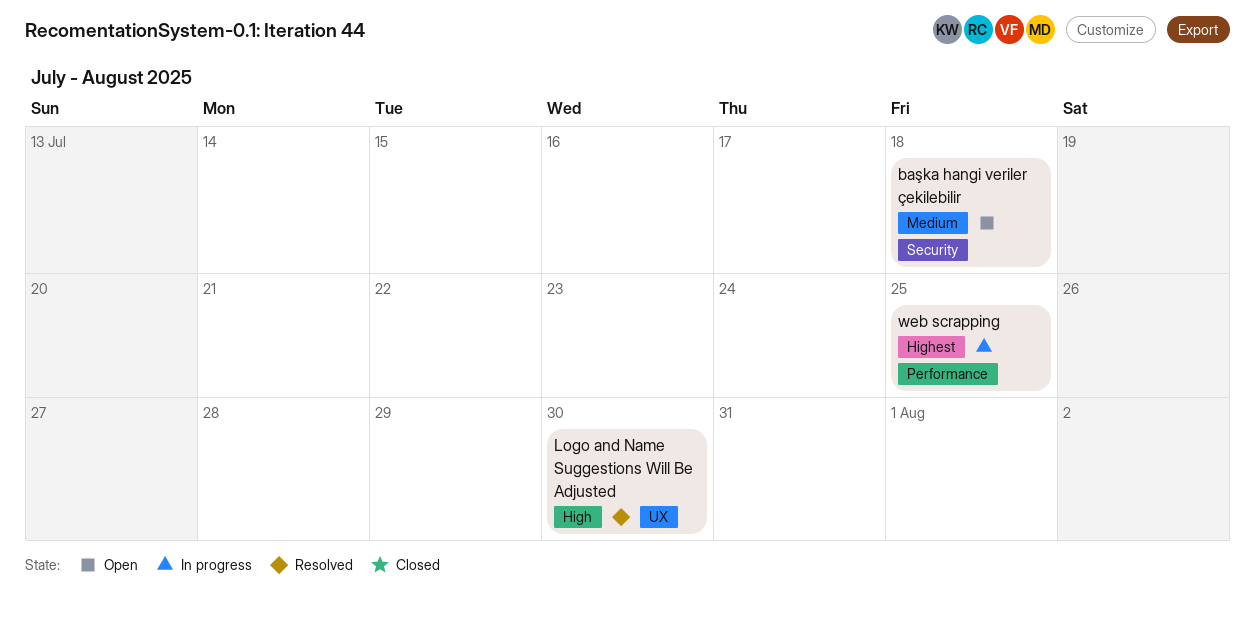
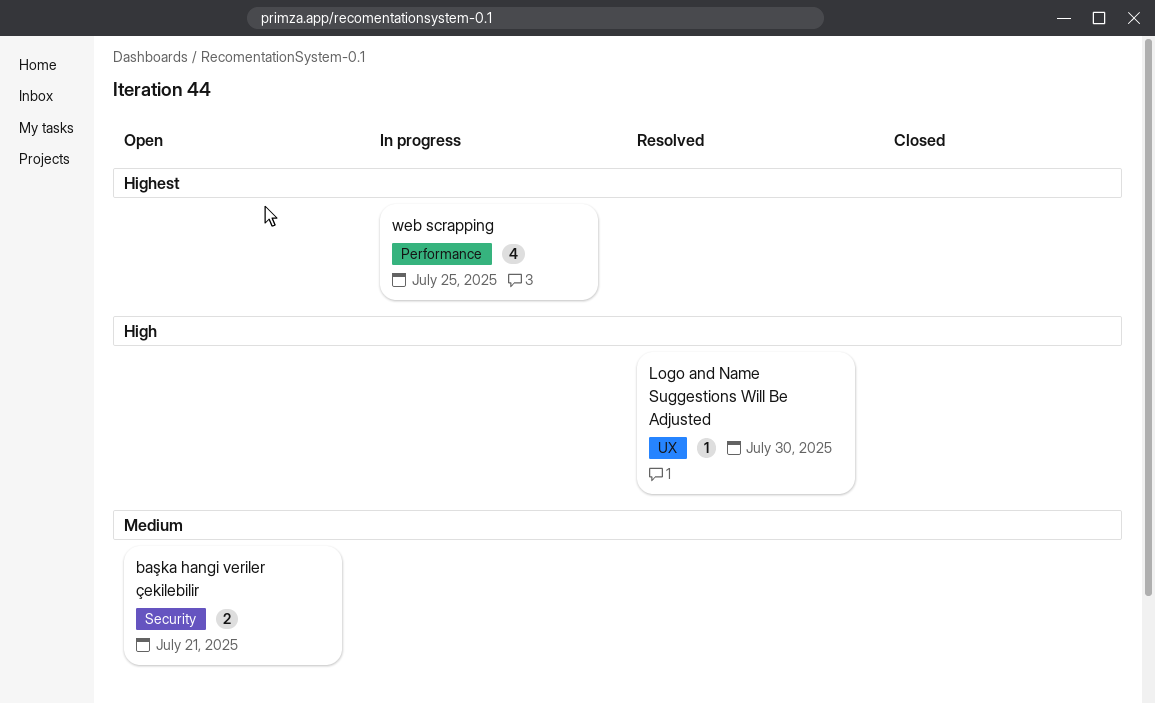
başka hangi veriler çekilebilir, due: Jul 18 -> Jul 21

